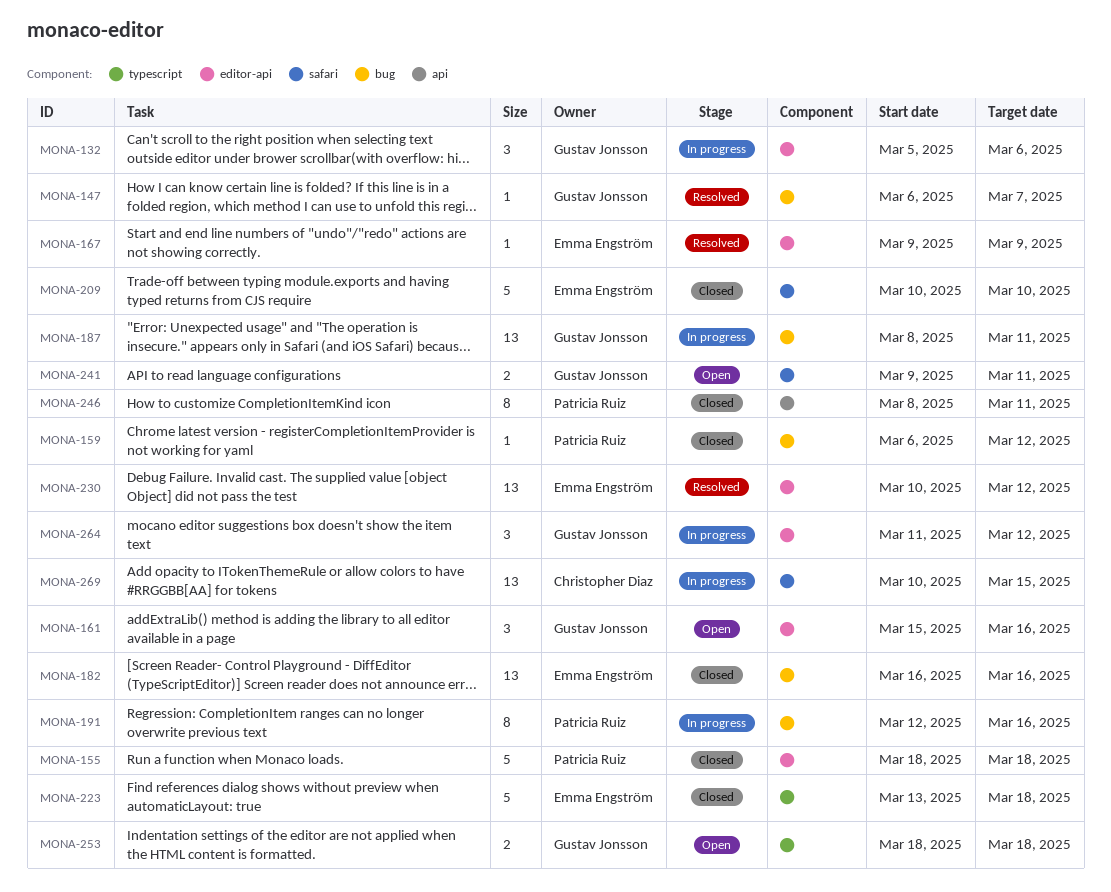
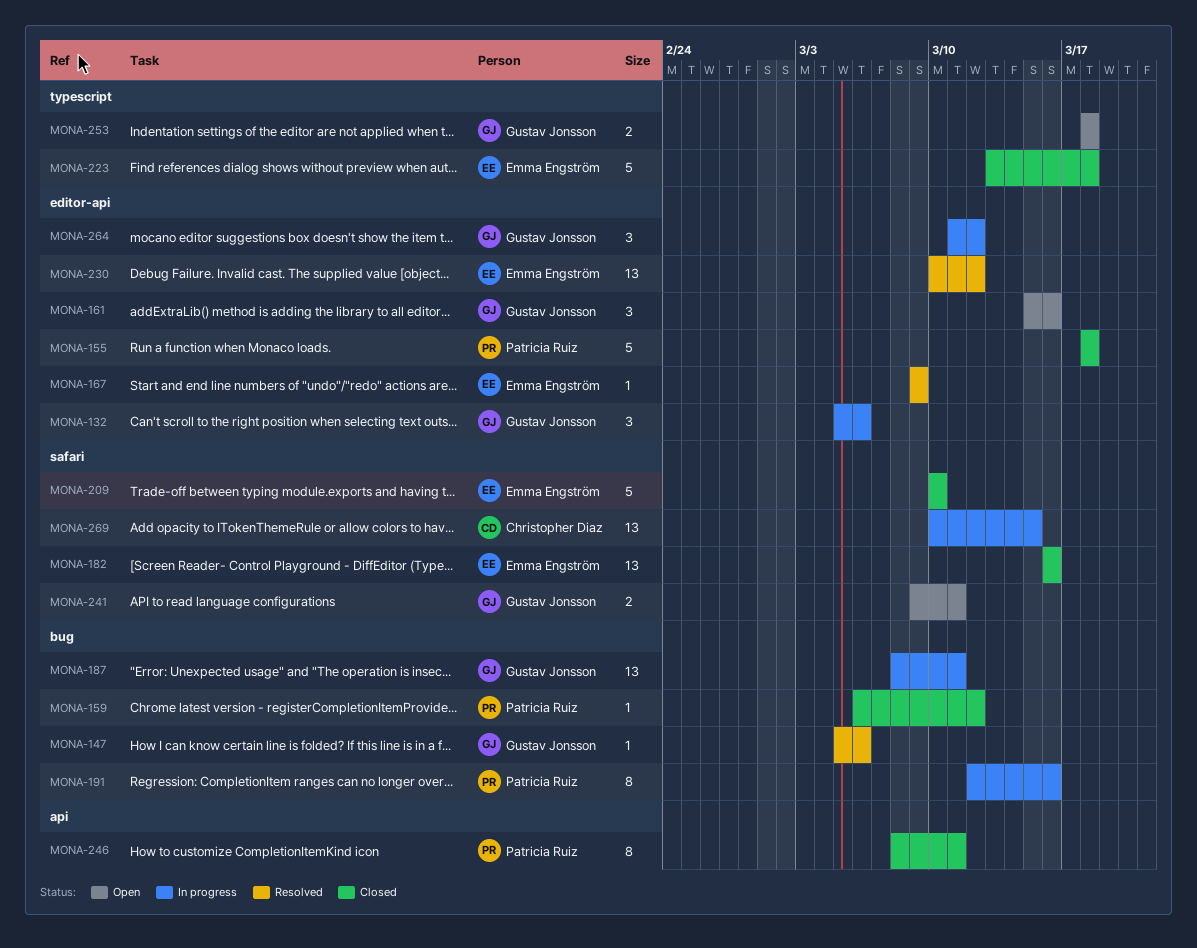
MONA-147, start: Mar 6 -> Mar 5
MONA-147, due: Mar 7 -> Mar 6
MONA-182, label: bug -> safari

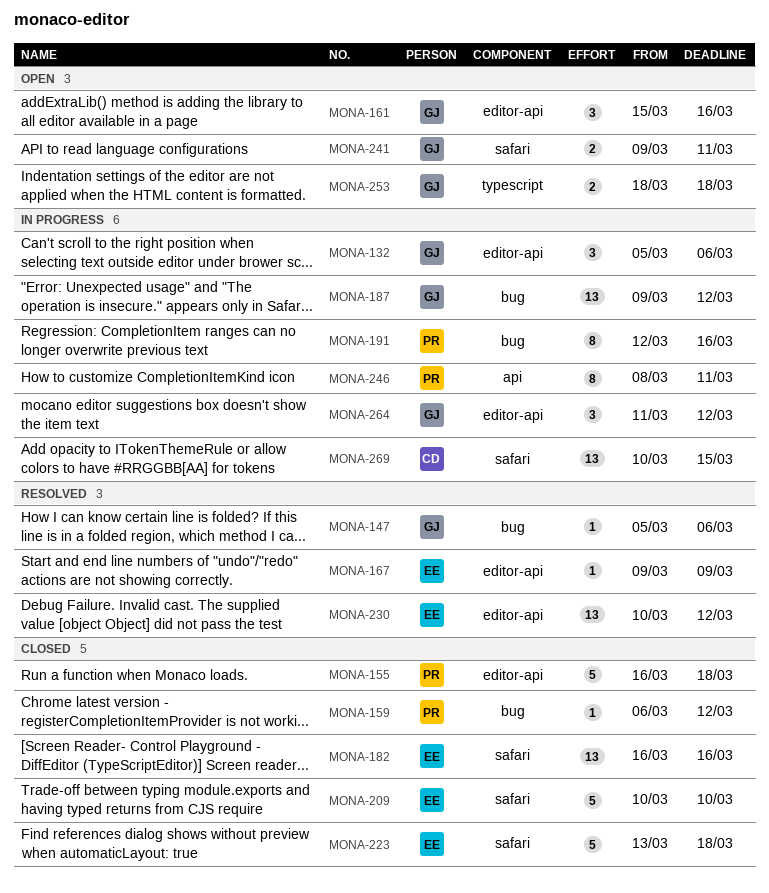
MONA-155, start: Mar 18 -> Mar 16
MONA-187, start: Mar 8 -> Mar 9
MONA-187, due: Mar 11 -> Mar 12
MONA-223, label: typescript -> safari
MONA-246, status: Closed -> In progress

